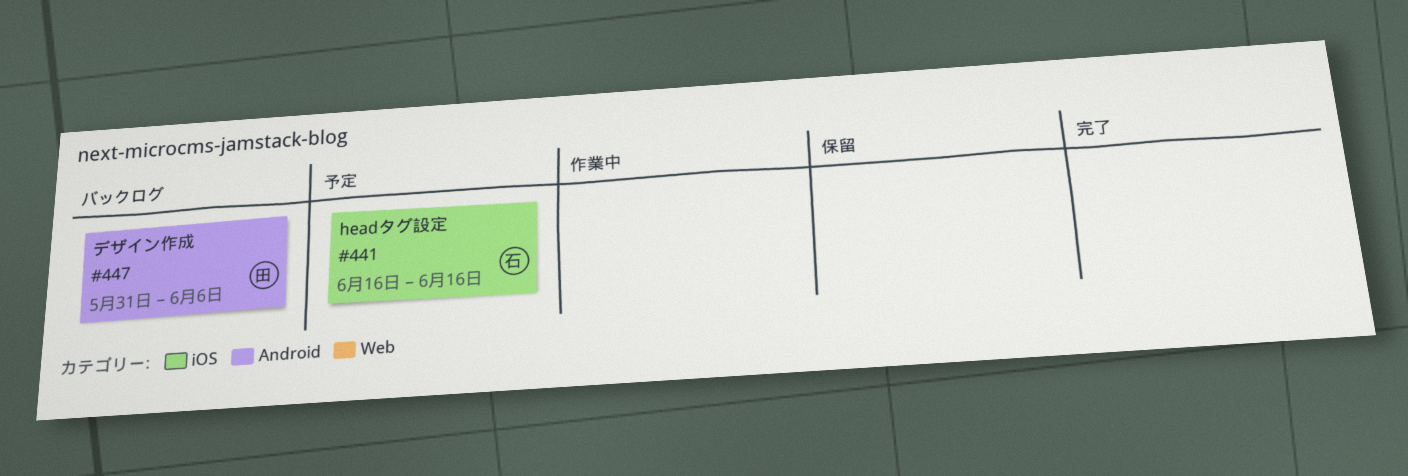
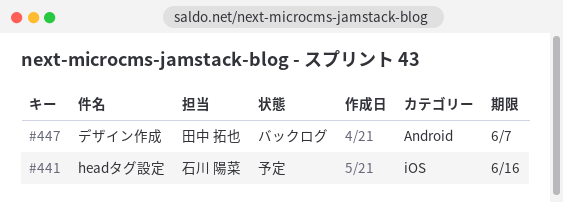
#447, due: Jun 6 -> Jun 7

